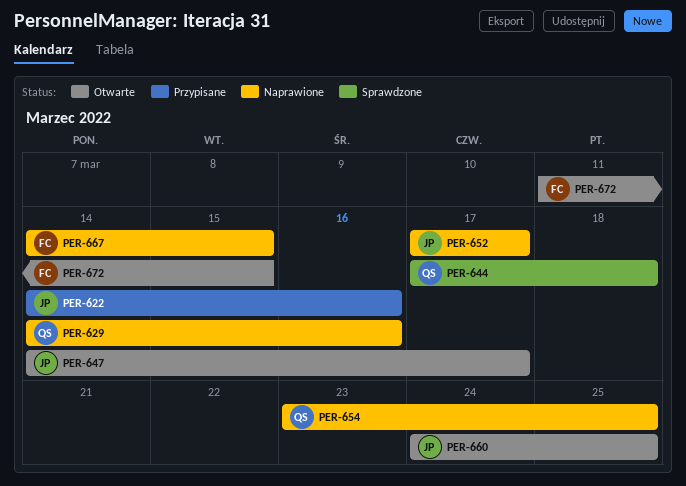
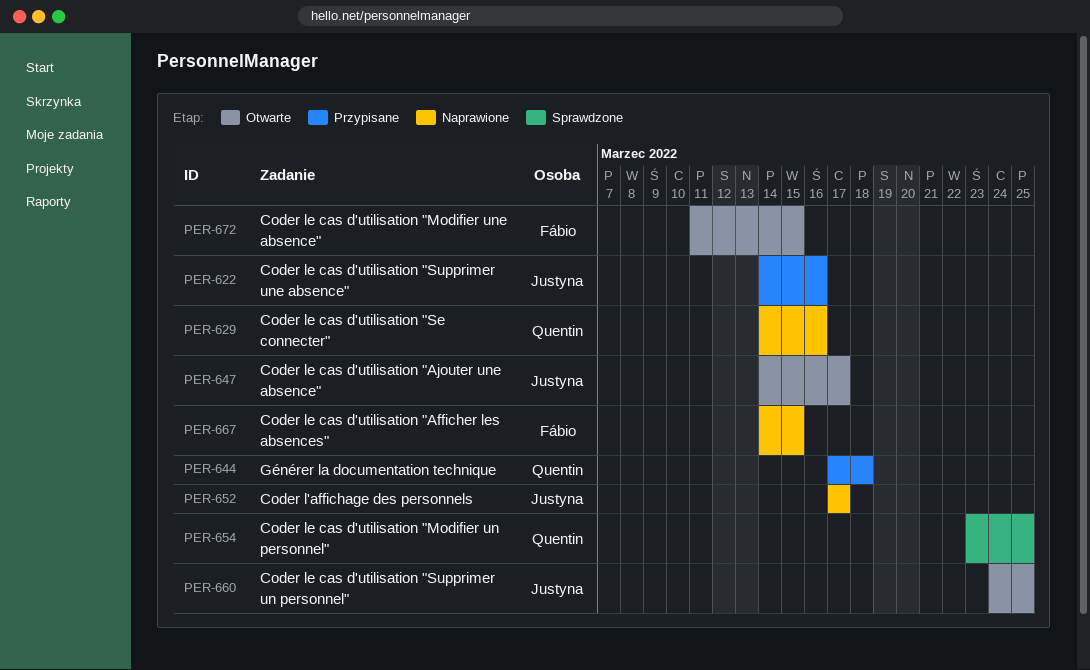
PER-644, status: Sprawdzone -> Przypisane
PER-654, status: Naprawione -> Sprawdzone

